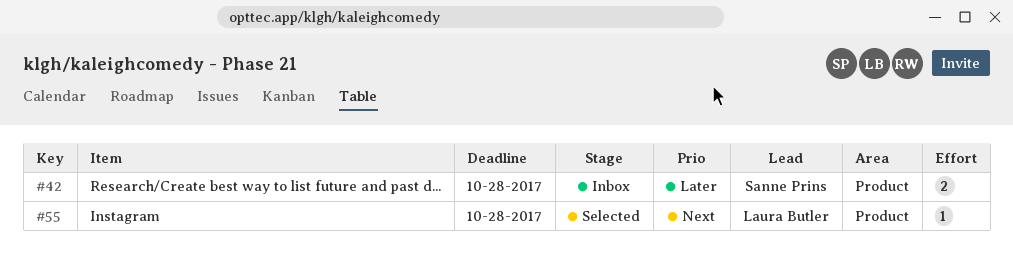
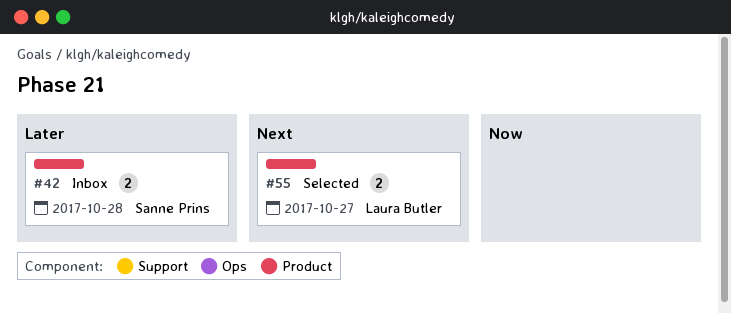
#55, estimate: 1 -> 2
#55, due: Oct 28 -> Oct 27

